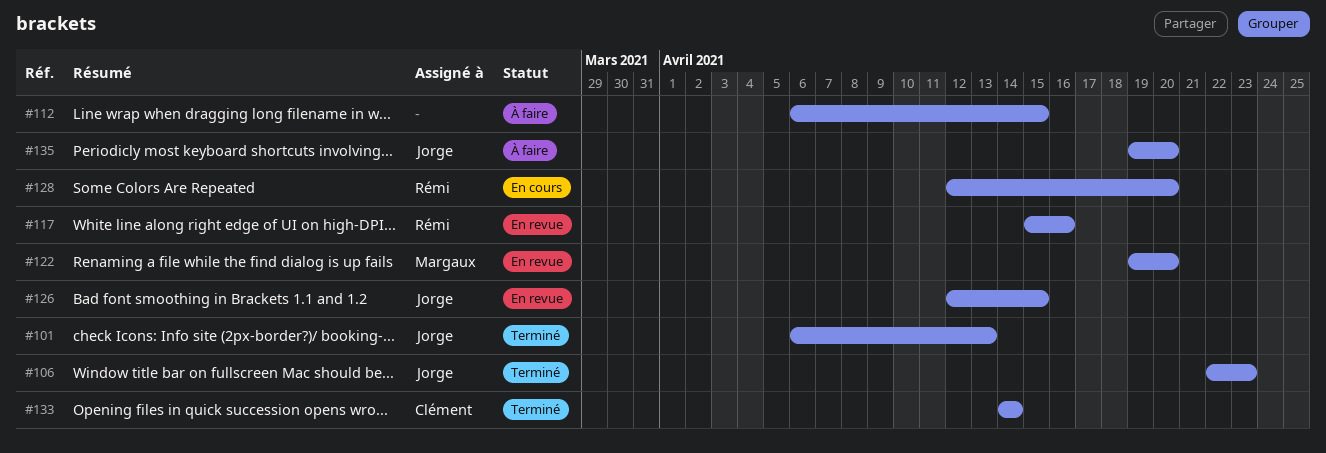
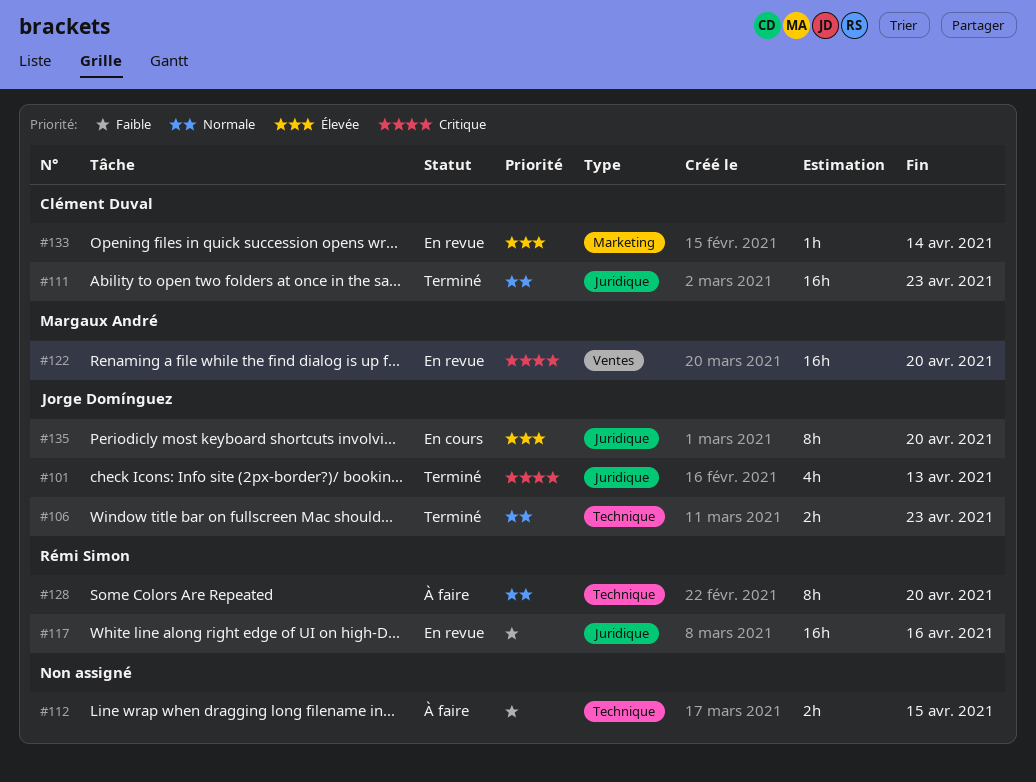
#111: none -> present
#126: present -> none
#128, status: En cours -> À faire
#133, status: Terminé -> En revue
#135, status: À faire -> En cours

